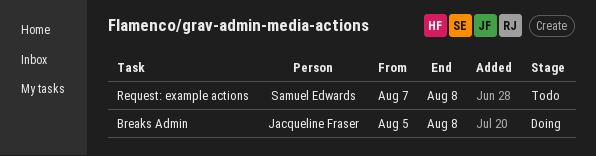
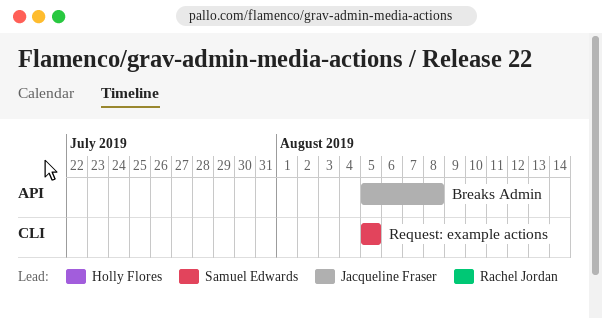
Request: example actions, start: Aug 7 -> Aug 5
Request: example actions, due: Aug 8 -> Aug 5

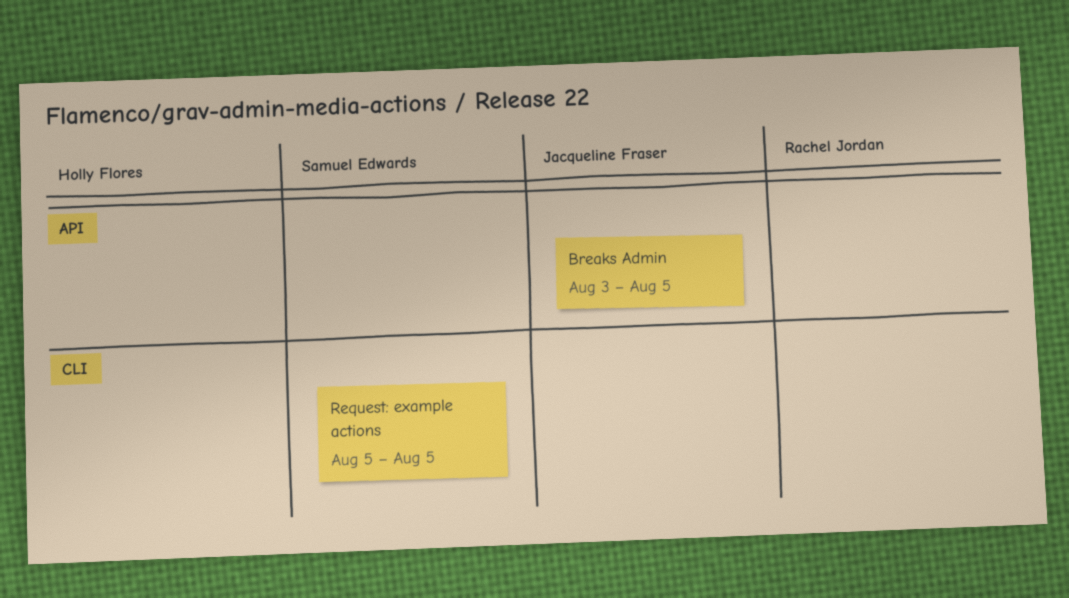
Breaks Admin, start: Aug 5 -> Aug 3
Breaks Admin, due: Aug 8 -> Aug 5

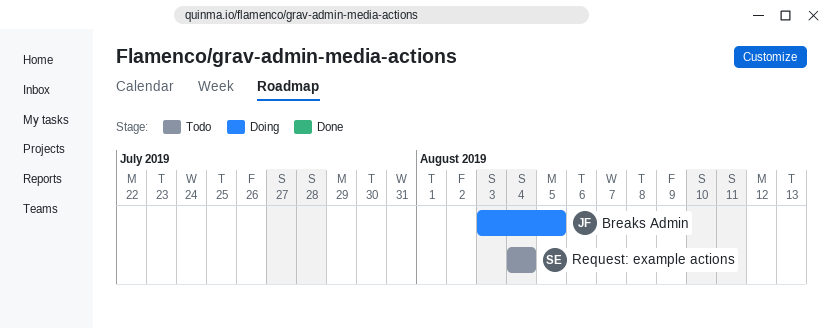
Request: example actions, start: Aug 5 -> Aug 4
Request: example actions, due: Aug 5 -> Aug 4

